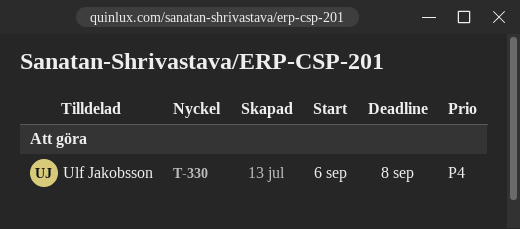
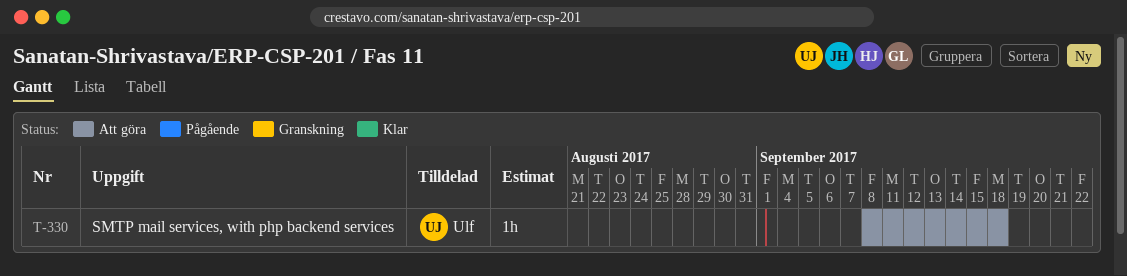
T-330, start: Sep 6 -> Sep 8
T-330, due: Sep 8 -> Sep 18

